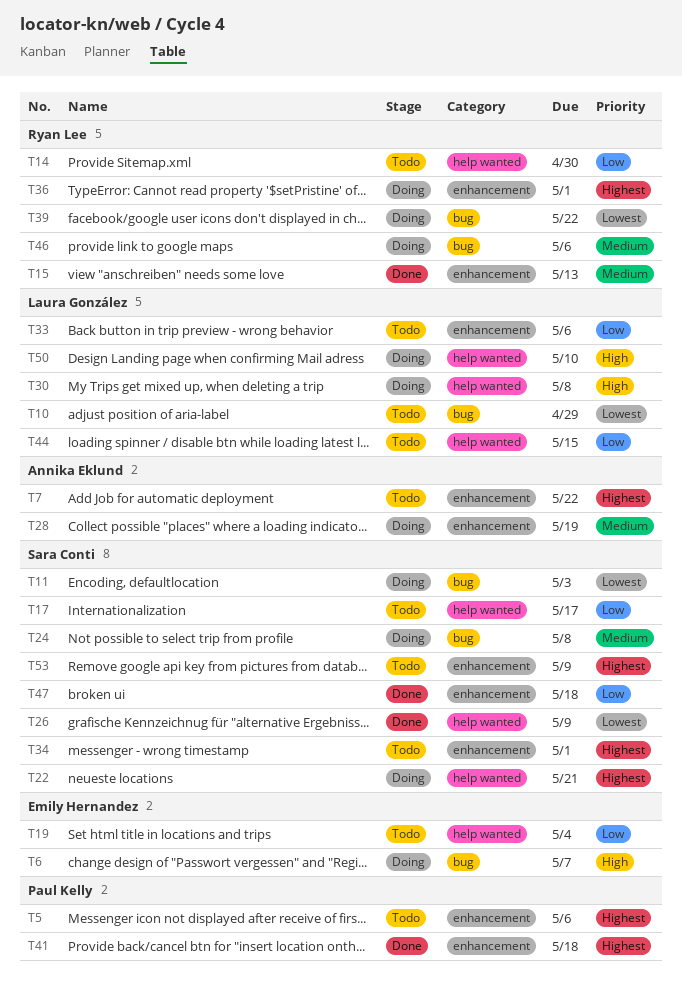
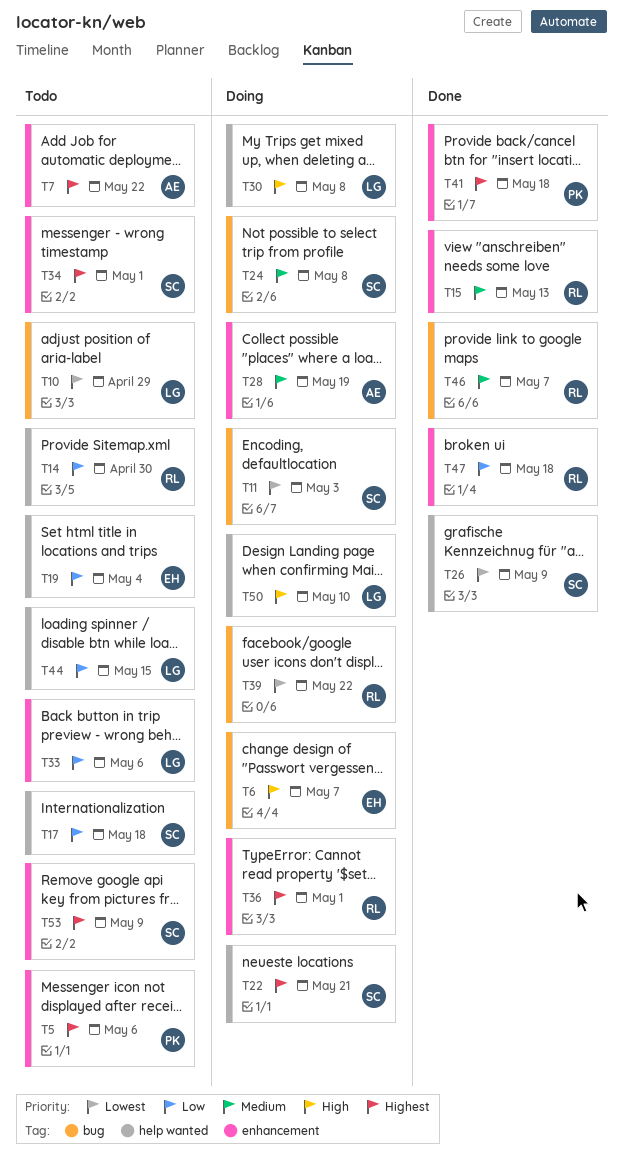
T17, due: May 17 -> May 18
T46, status: Doing -> Done
T46, due: May 6 -> May 7
T47, owner: Sara Conti -> Ryan Lee

